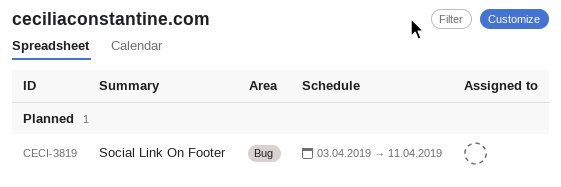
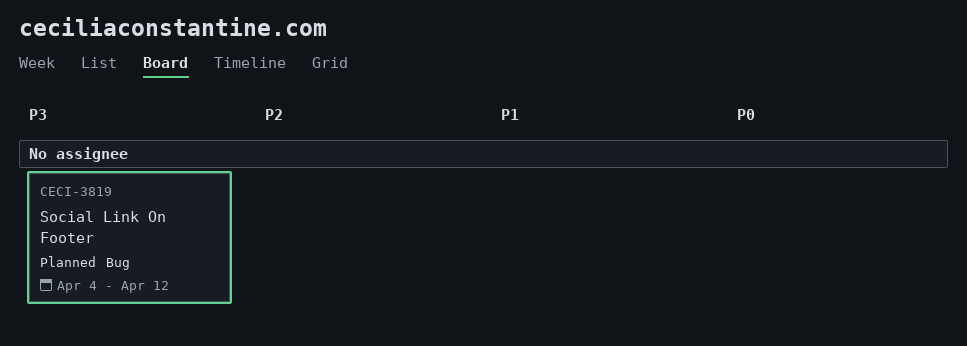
CECI-3819, start: Apr 3 -> Apr 4
CECI-3819, due: Apr 11 -> Apr 12

